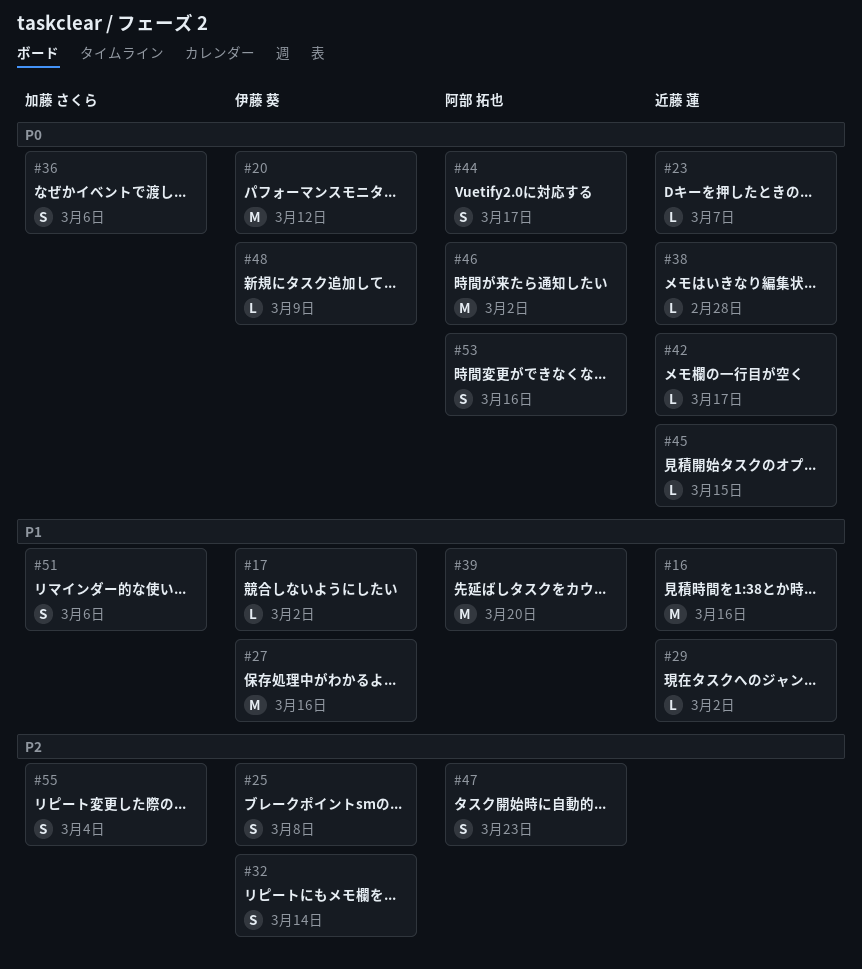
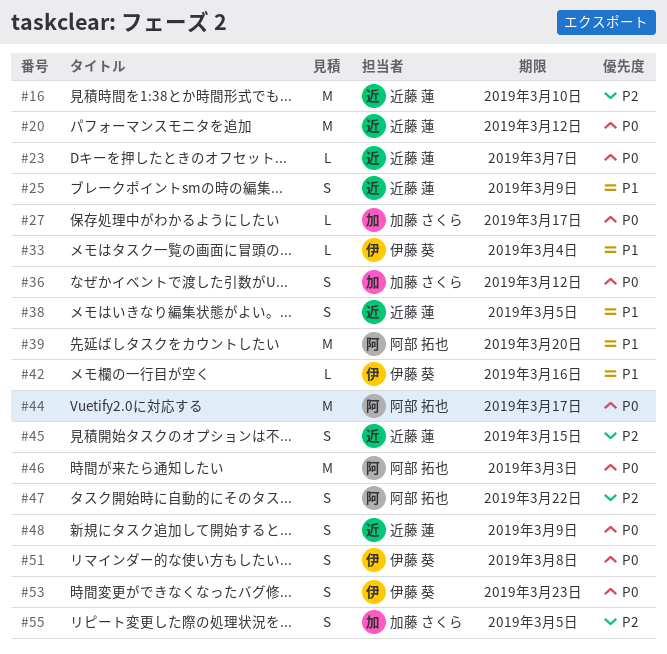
#16, priority: P1 -> P2
#16, due: Mar 16 -> Mar 10
#17: present -> none
#20, owner: 伊藤 葵 -> 近藤 蓮
#25, owner: 伊藤 葵 -> 近藤 蓮
#25, priority: P2 -> P1
#25, due: Mar 8 -> Mar 9
#27, owner: 伊藤 葵 -> 加藤 さくら
#27, priority: P1 -> P0
#27, estimate: M -> L
#27, due: Mar 16 -> Mar 17
#29: present -> none
#32: present -> none
#33: none -> present
#36, due: Mar 6 -> Mar 12
#38, priority: P0 -> P1
#38, estimate: L -> S
#38, due: Feb 28 -> Mar 5
#42, owner: 近藤 蓮 -> 伊藤 葵
#42, priority: P0 -> P1
#42, due: Mar 17 -> Mar 16
#44, estimate: S -> M
#45, priority: P0 -> P2
#45, estimate: L -> S
#46, due: Mar 2 -> Mar 3
#47, due: Mar 23 -> Mar 22
#48, owner: 伊藤 葵 -> 近藤 蓮
#48, estimate: L -> S
#51, owner: 加藤 さくら -> 伊藤 葵
#51, priority: P1 -> P0
#51, due: Mar 6 -> Mar 8
#53, owner: 阿部 拓也 -> 伊藤 葵
#53, due: Mar 16 -> Mar 23
#55, due: Mar 4 -> Mar 5

